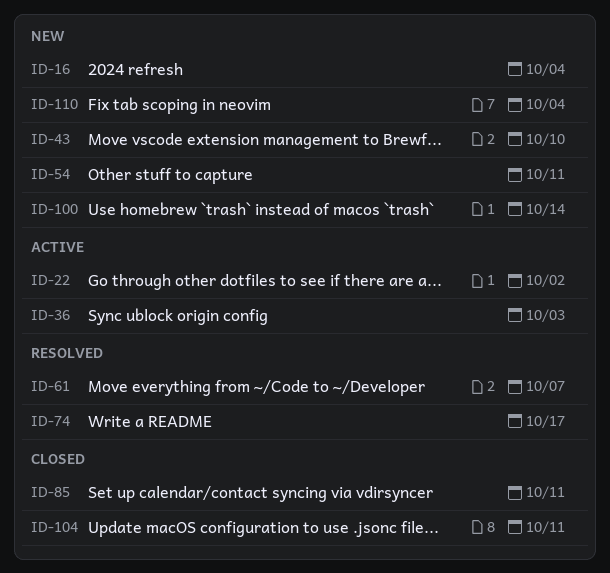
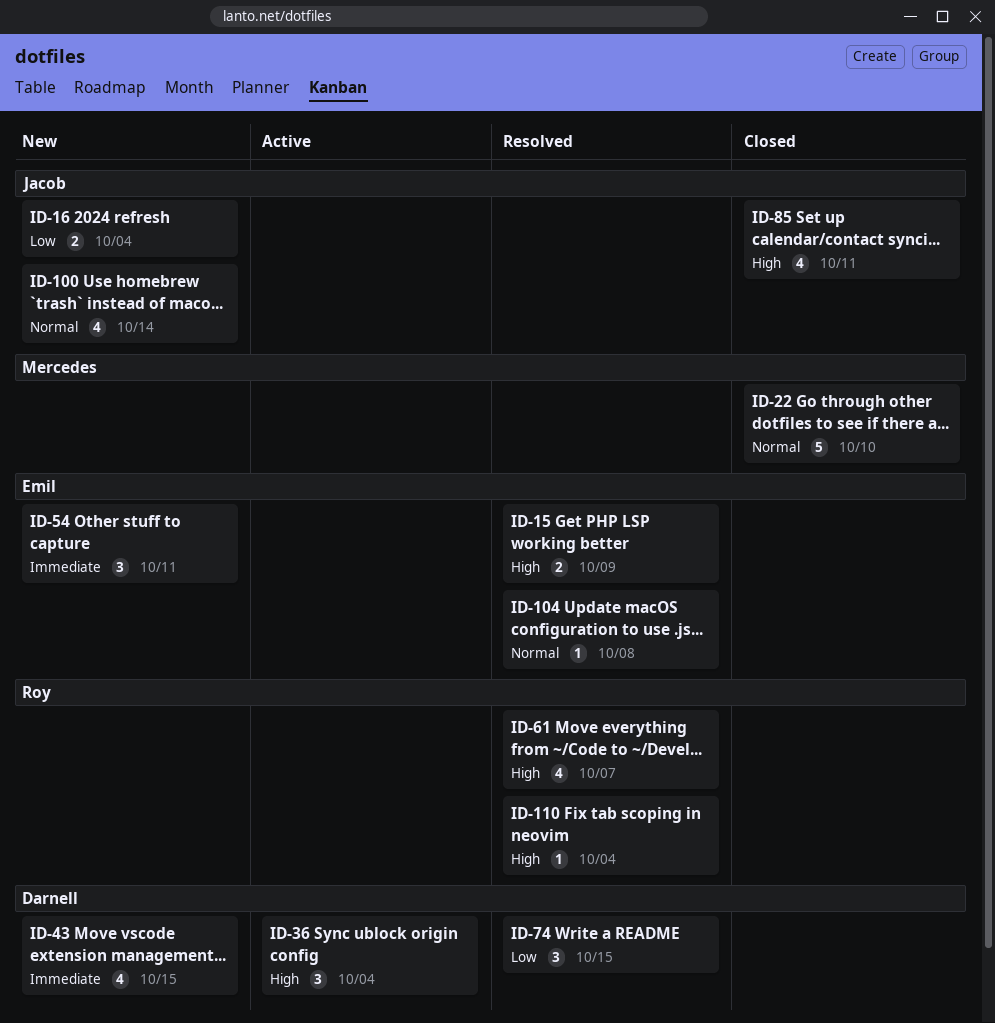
ID-15: none -> present
ID-22, status: Active -> Closed
ID-22, due: Oct 2 -> Oct 10
ID-36, due: Oct 3 -> Oct 4
ID-43, due: Oct 10 -> Oct 15
ID-74, due: Oct 17 -> Oct 15
ID-104, status: Closed -> Resolved
ID-104, due: Oct 11 -> Oct 8
ID-110, status: New -> Resolved

